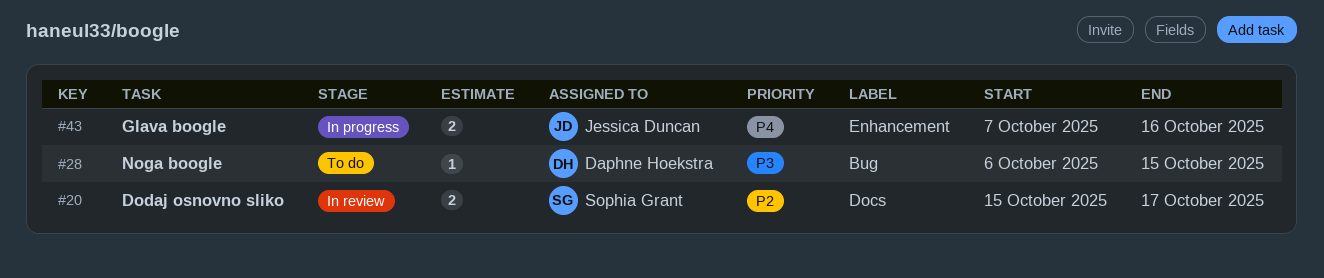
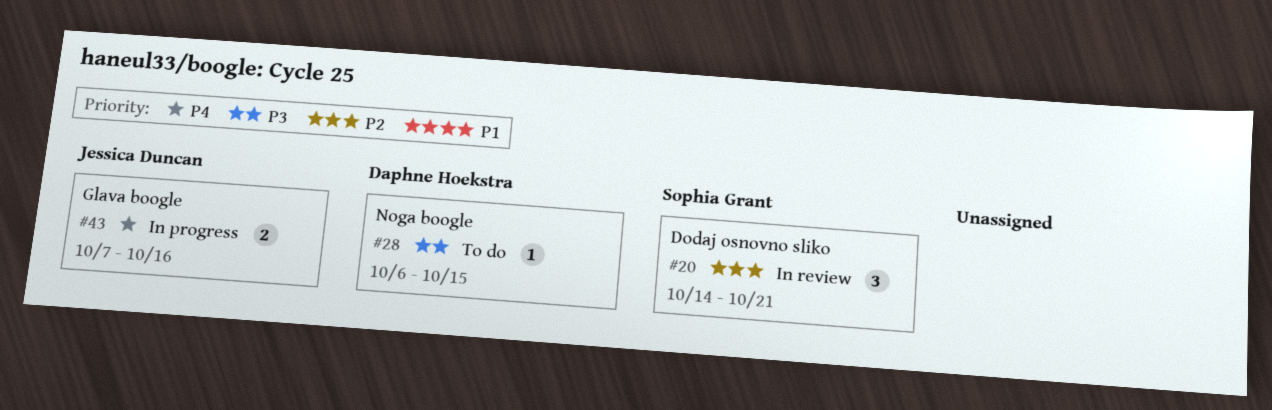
#20, estimate: 2 -> 3
#20, start: Oct 15 -> Oct 14
#20, due: Oct 17 -> Oct 21

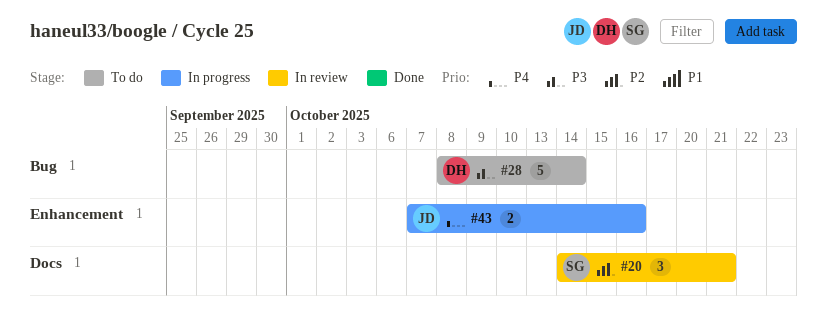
#28, estimate: 1 -> 5
#28, start: Oct 6 -> Oct 8
#28, due: Oct 15 -> Oct 14

